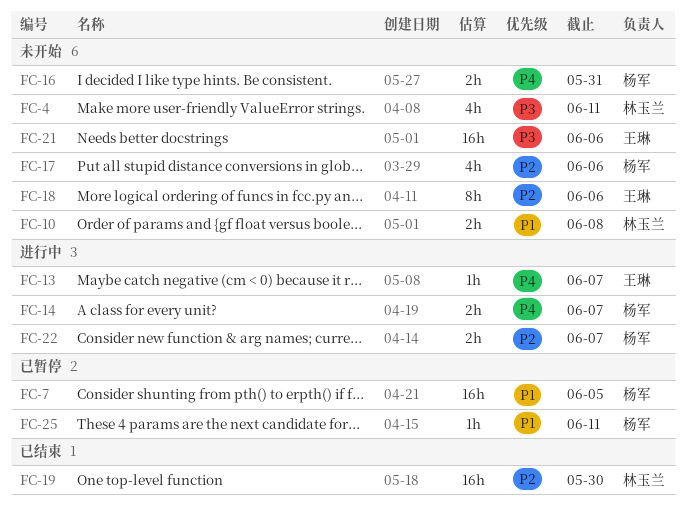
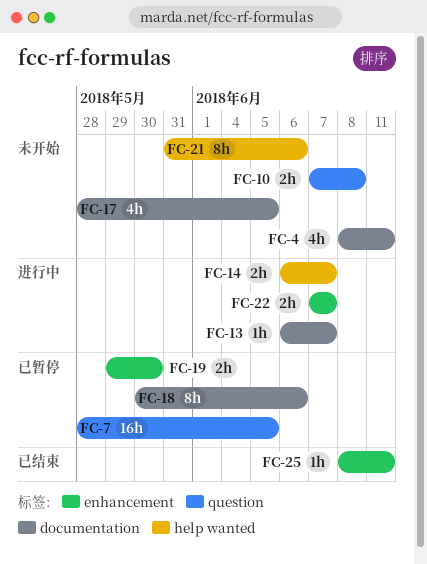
FC-16: present -> none
FC-17, due: Jun 6 -> Jun 5
FC-18, status: 未开始 -> 已暂停
FC-19, status: 已结束 -> 已暂停
FC-19, estimate: 16h -> 2h
FC-21, estimate: 16h -> 8h
FC-25, status: 已暂停 -> 已结束

